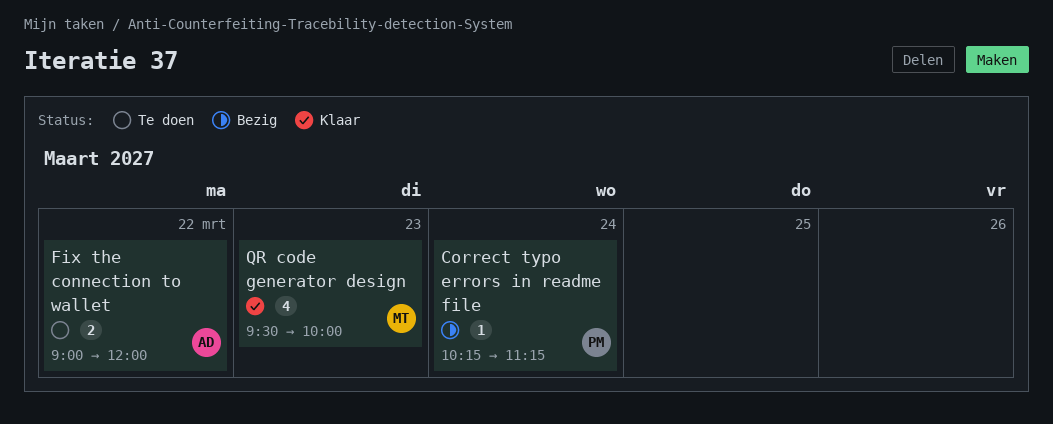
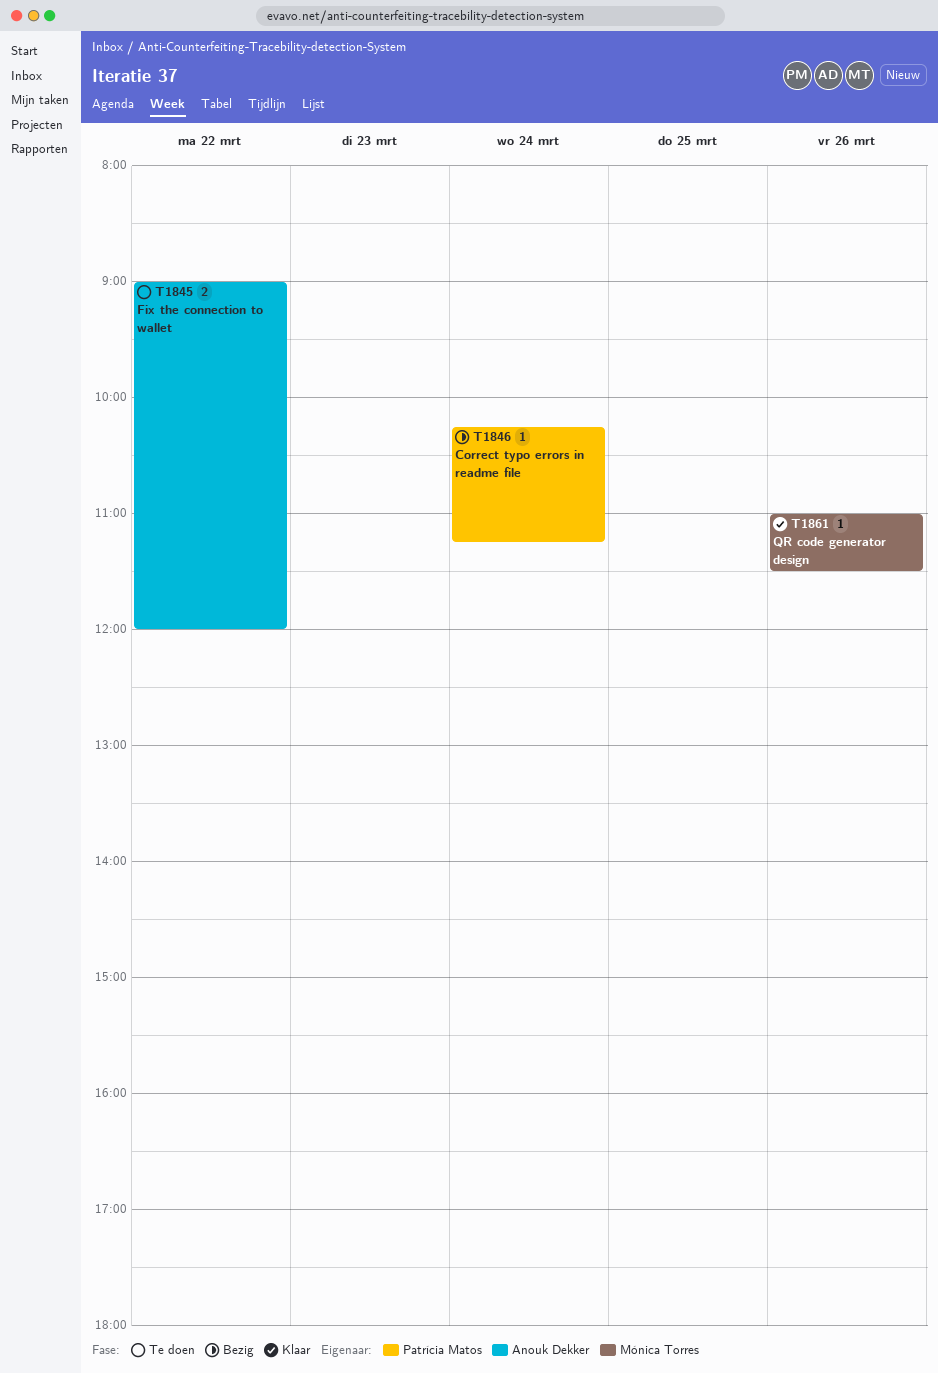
QR code generator design, estimate: 4 -> 1
QR code generator design, day: Mar 23 -> Mar 26
QR code generator design, begins: 09:30 -> 11:00
QR code generator design, ends: 10:00 -> 11:30

